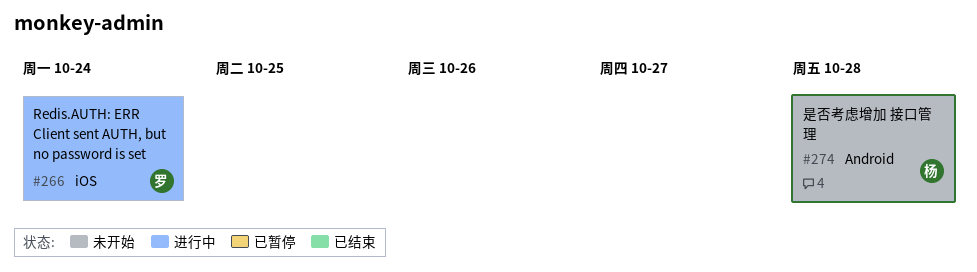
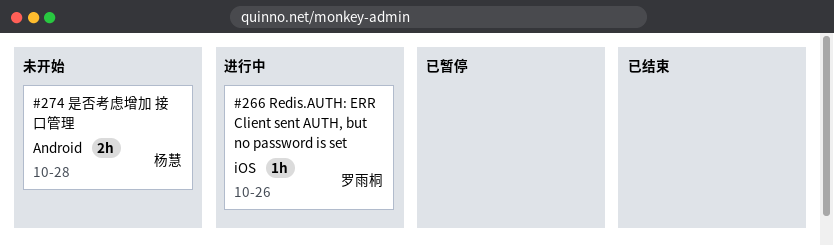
#266, due: Oct 24 -> Oct 26

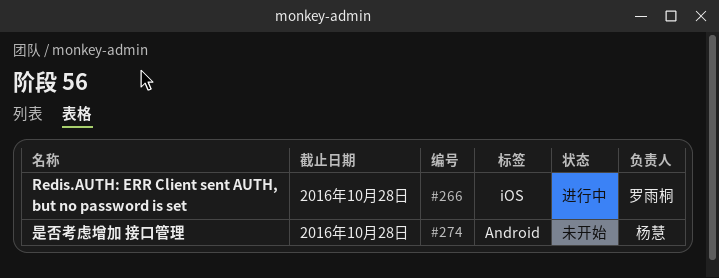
#266, due: Oct 26 -> Oct 28

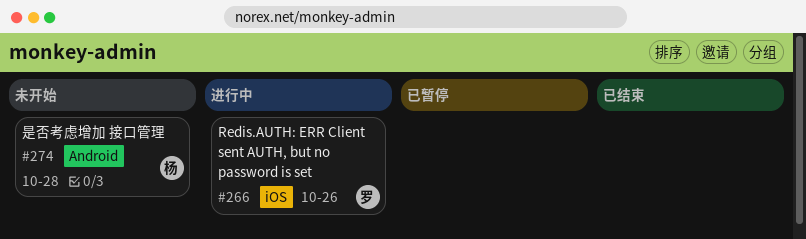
#266, due: Oct 28 -> Oct 26

